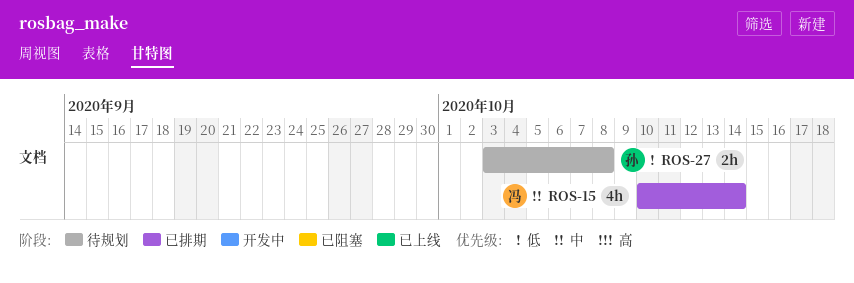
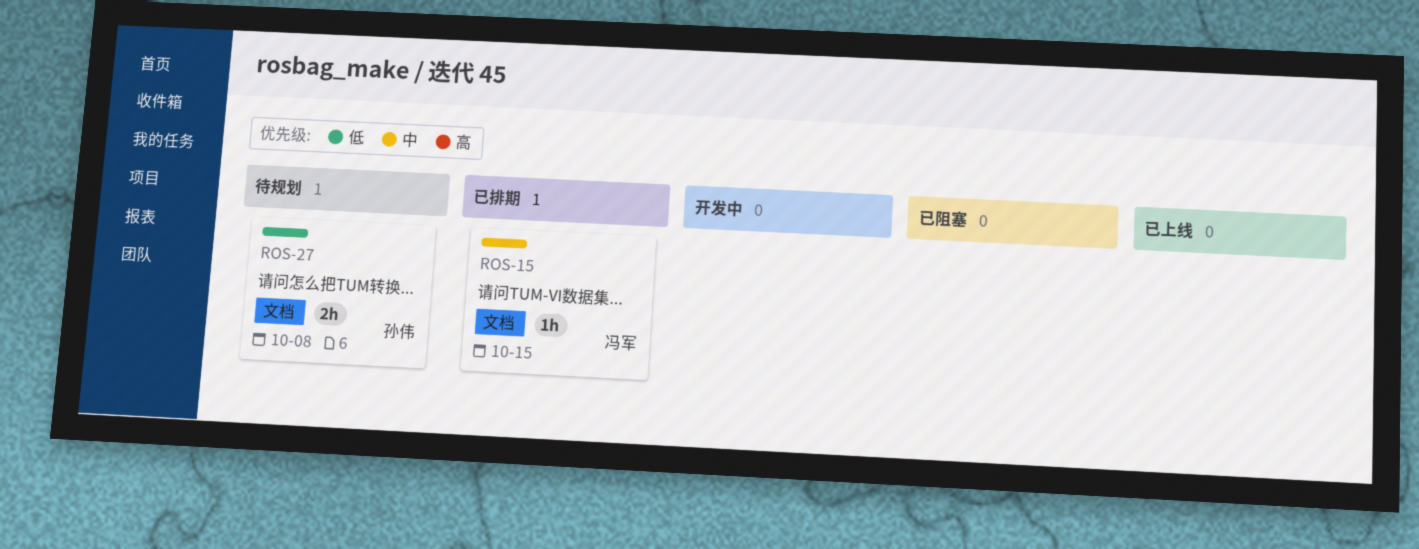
ROS-15, estimate: 4h -> 1h
ROS-15, due: Oct 14 -> Oct 15

